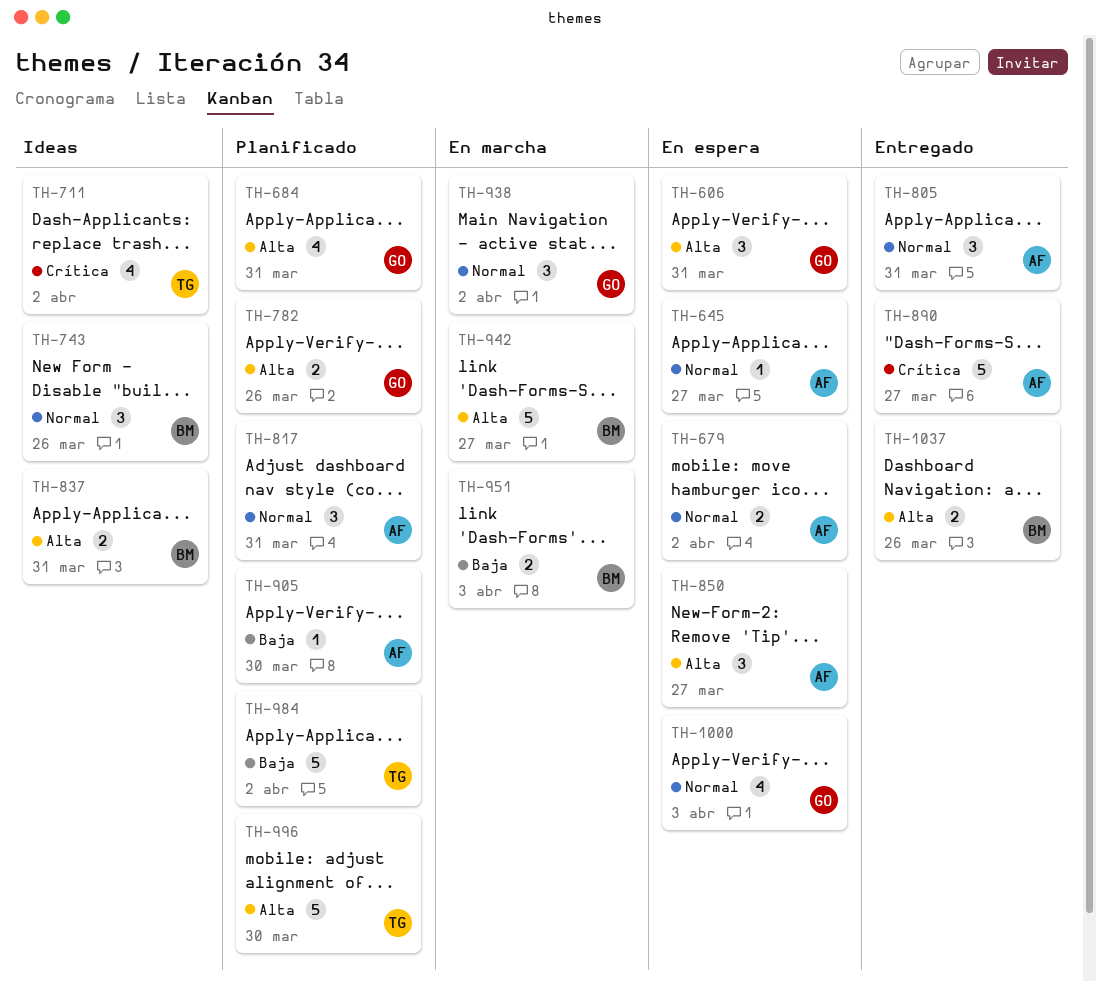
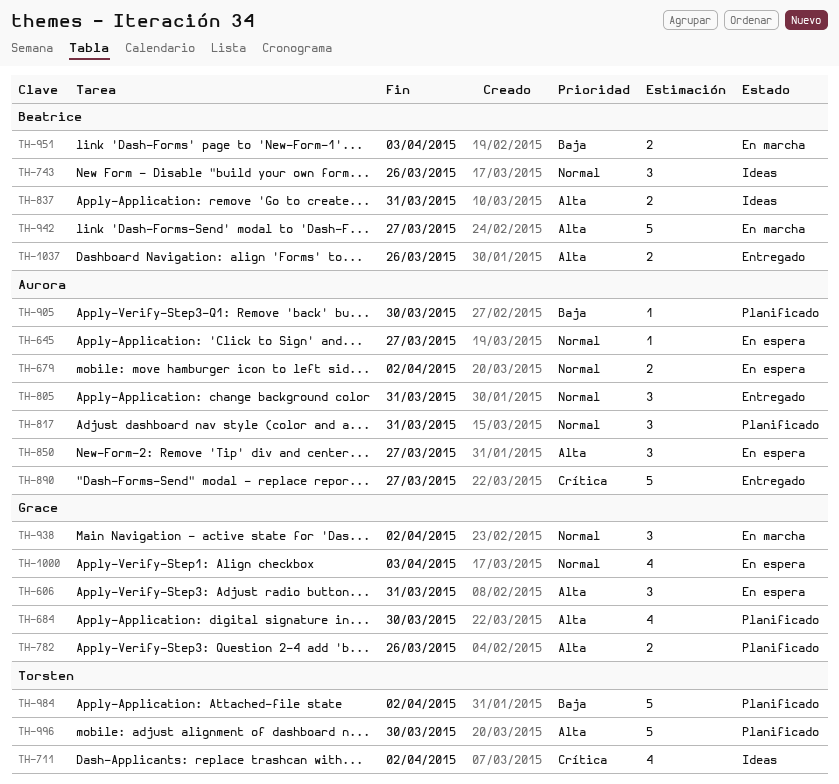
TH-684, due: Mar 31 -> Mar 30

